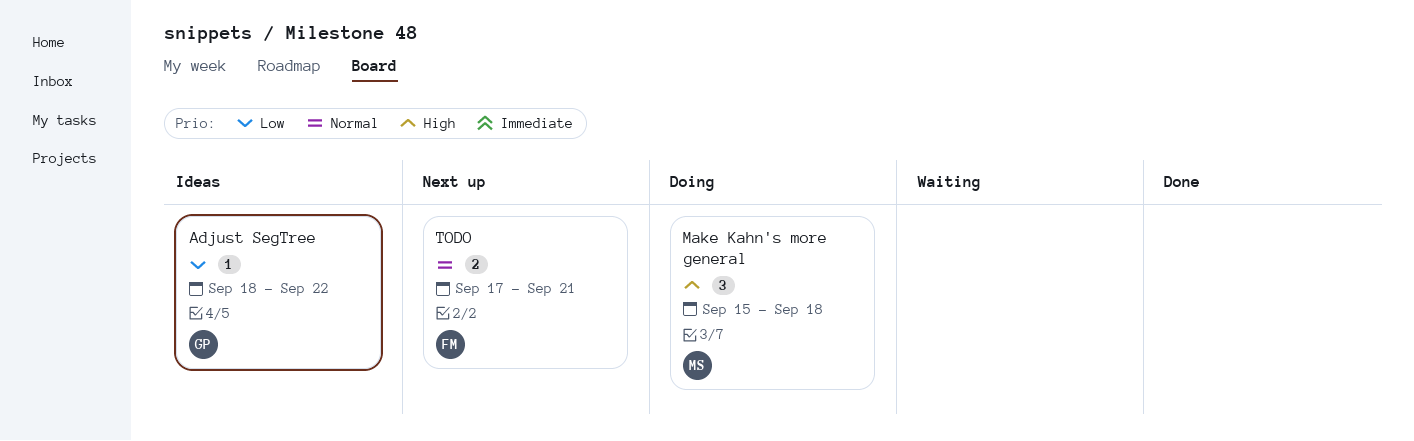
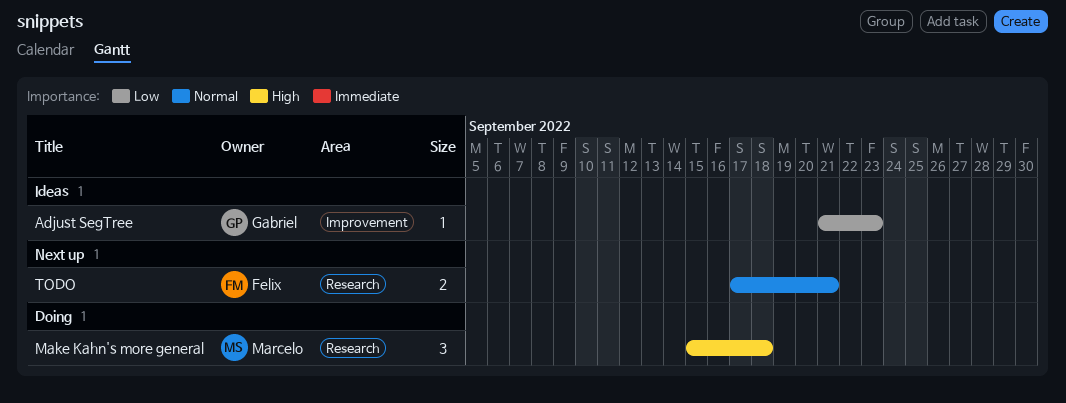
Adjust SegTree, start: Sep 18 -> Sep 21
Adjust SegTree, due: Sep 22 -> Sep 23

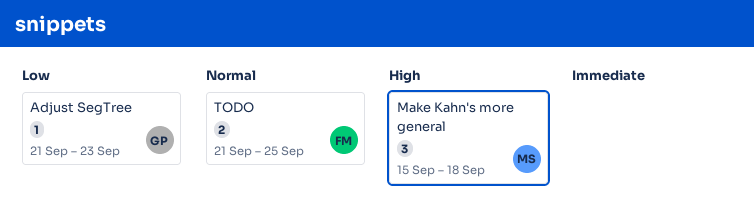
TODO, start: Sep 17 -> Sep 21
TODO, due: Sep 21 -> Sep 25

